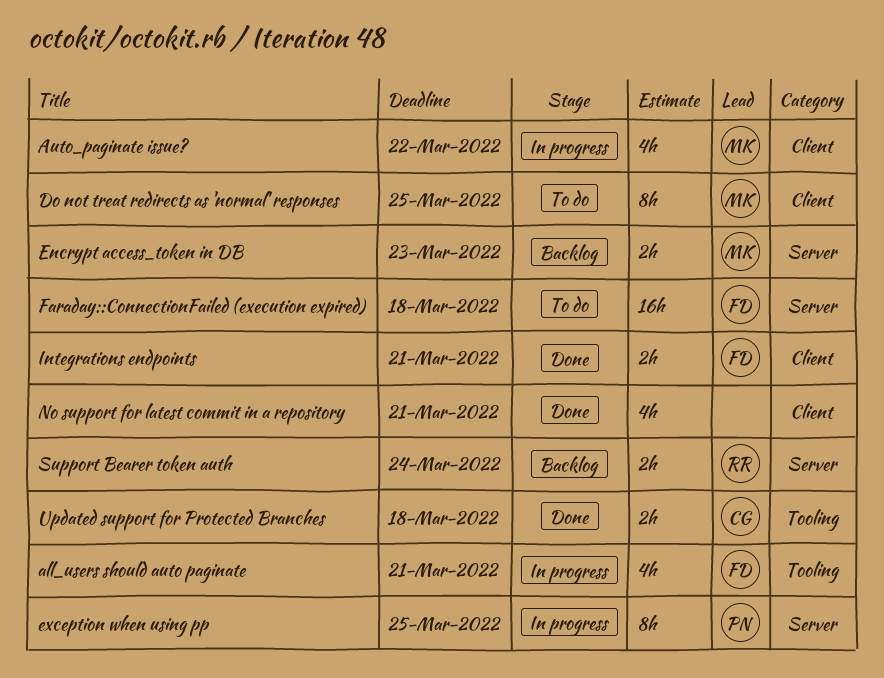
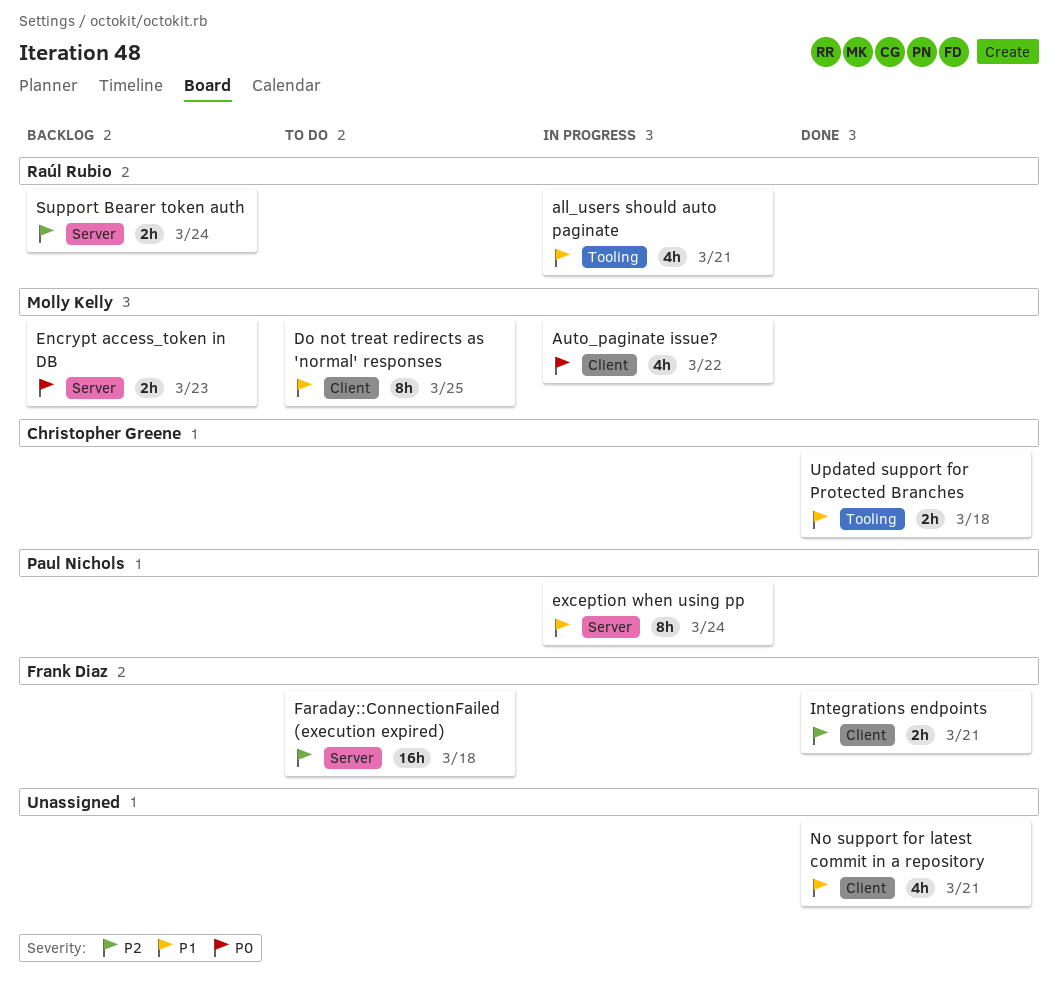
all_users should auto paginate, owner: Frank Diaz -> Raúl Rubio
exception when using pp, due: Mar 25 -> Mar 24

